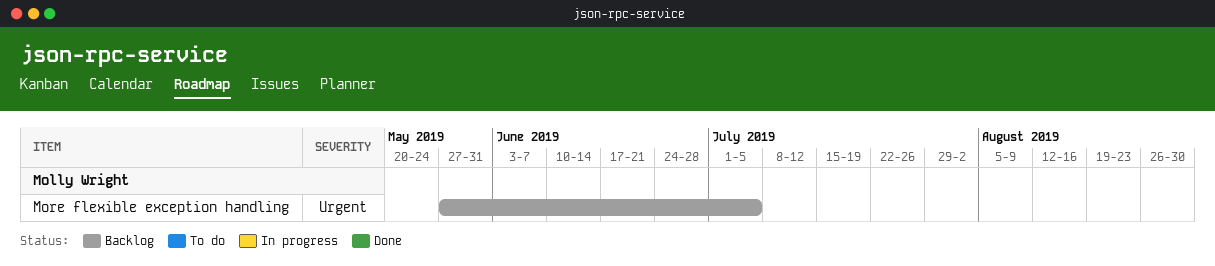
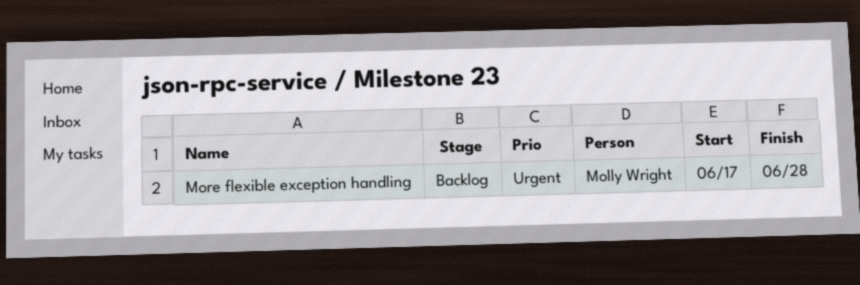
More flexible exception handling, start: May 27 -> Jun 17
More flexible exception handling, due: Jul 5 -> Jun 28

